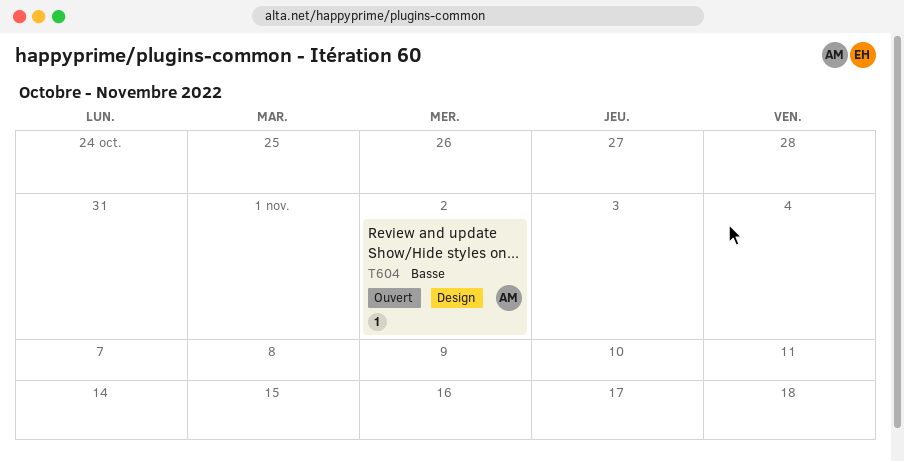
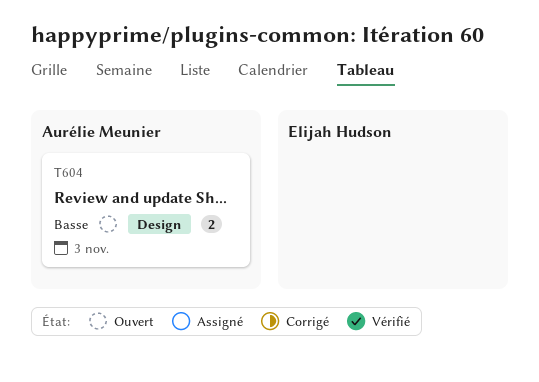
T604, estimate: 1 -> 2
T604, due: Nov 2 -> Nov 3

